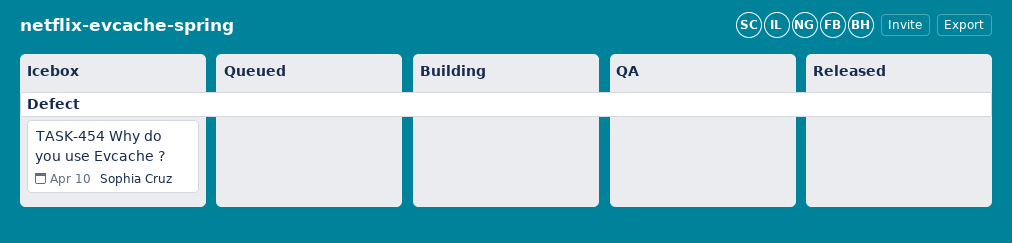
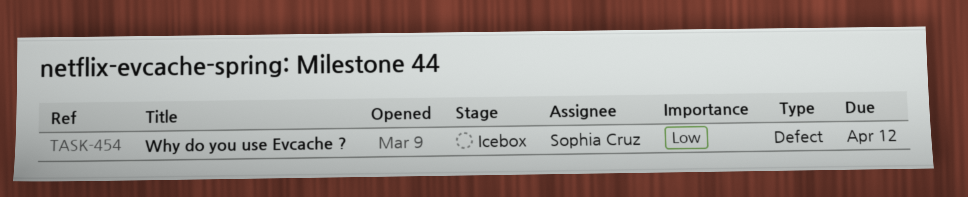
TASK-454, due: Apr 10 -> Apr 12

